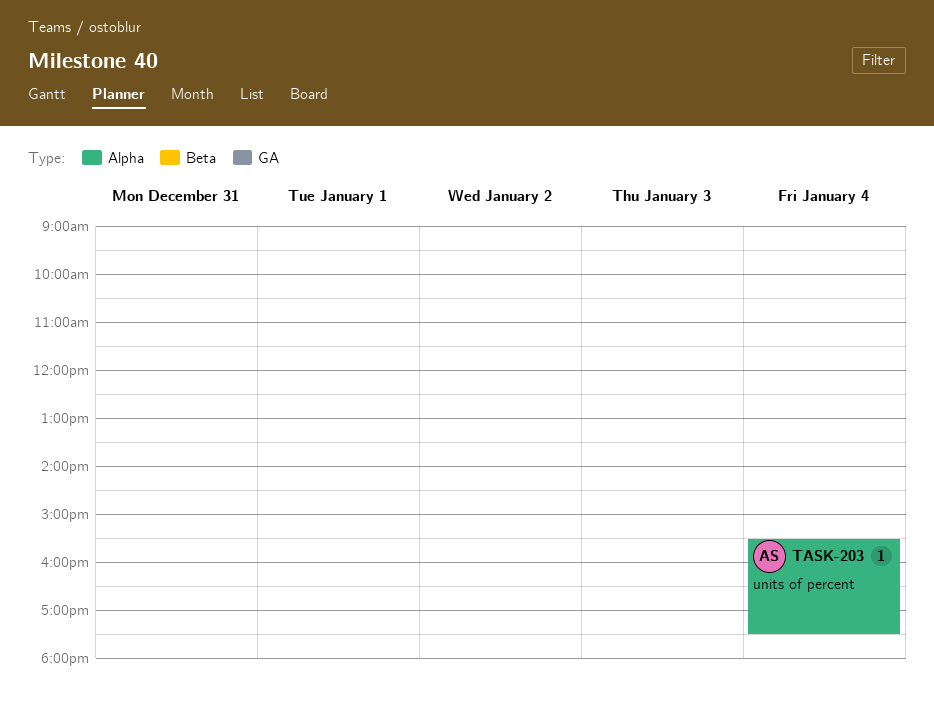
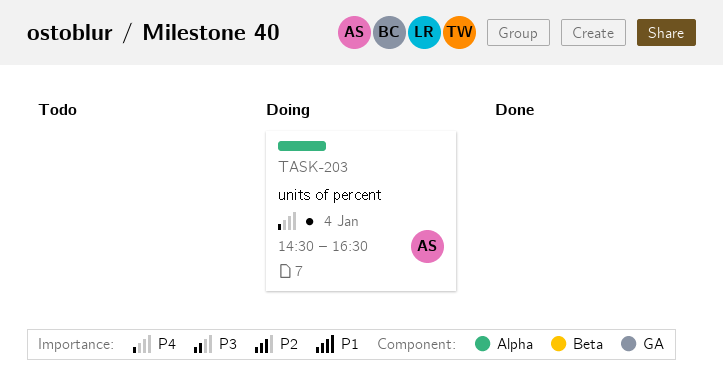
TASK-203, begins: 15:30 -> 14:30
TASK-203, ends: 17:30 -> 16:30

